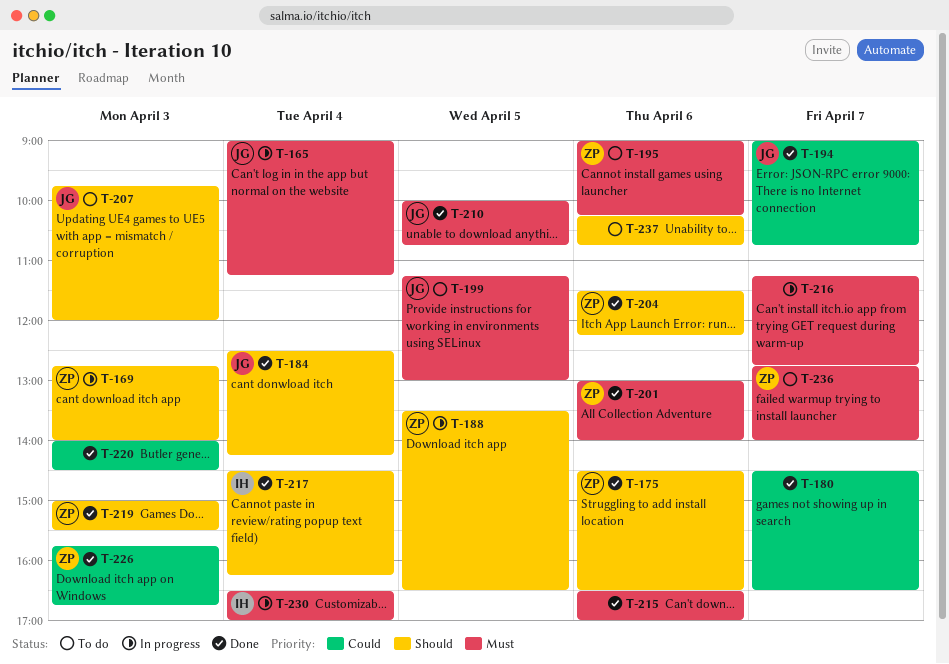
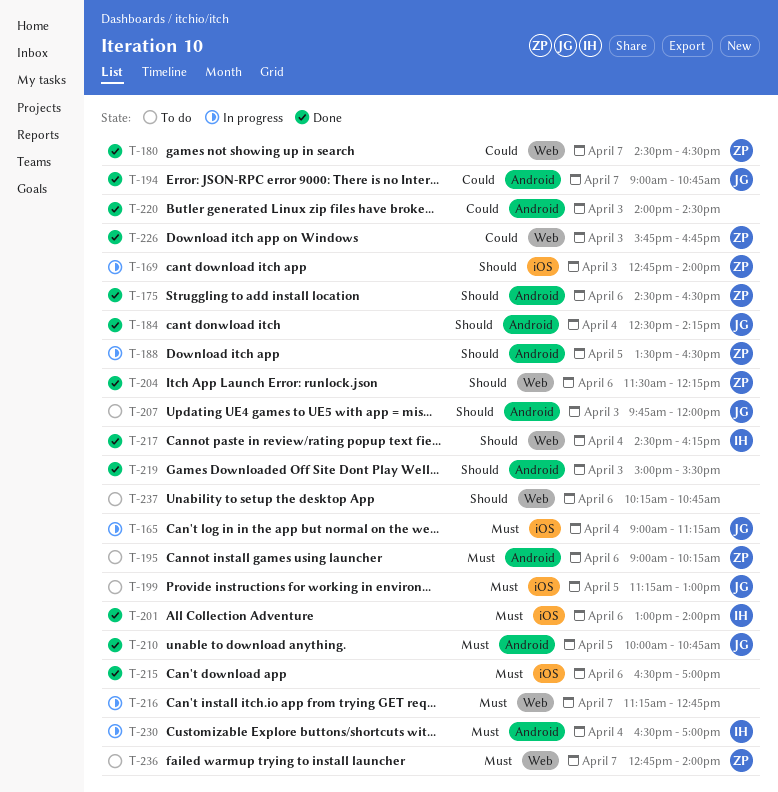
T-180, owner: none -> ZP
T-201, owner: ZP -> IH
T-219, owner: ZP -> none

